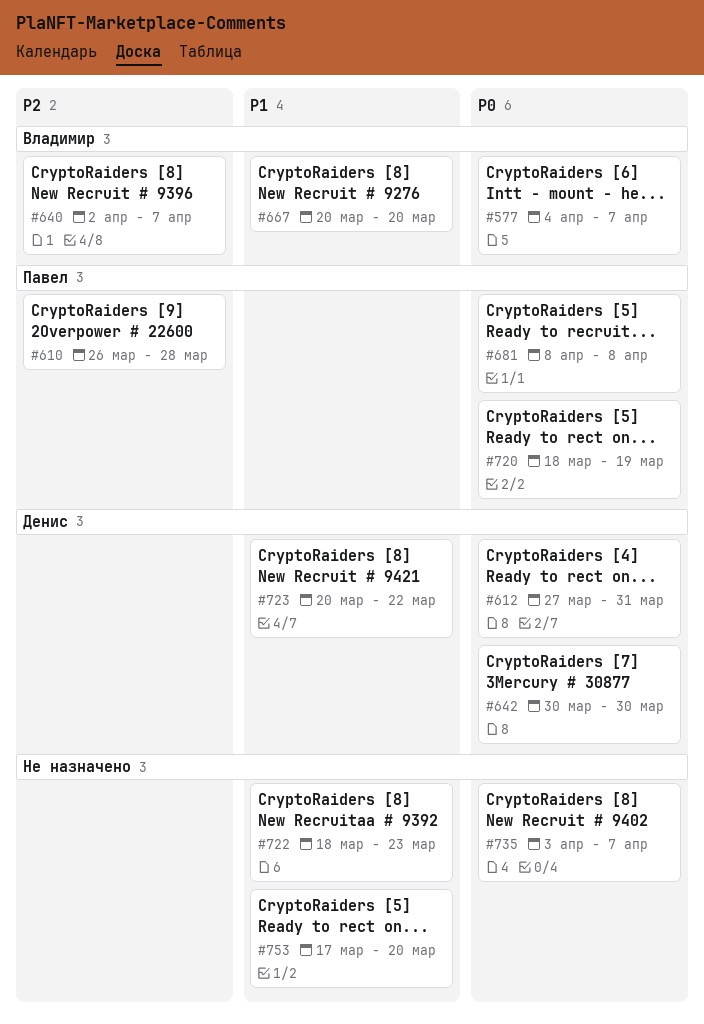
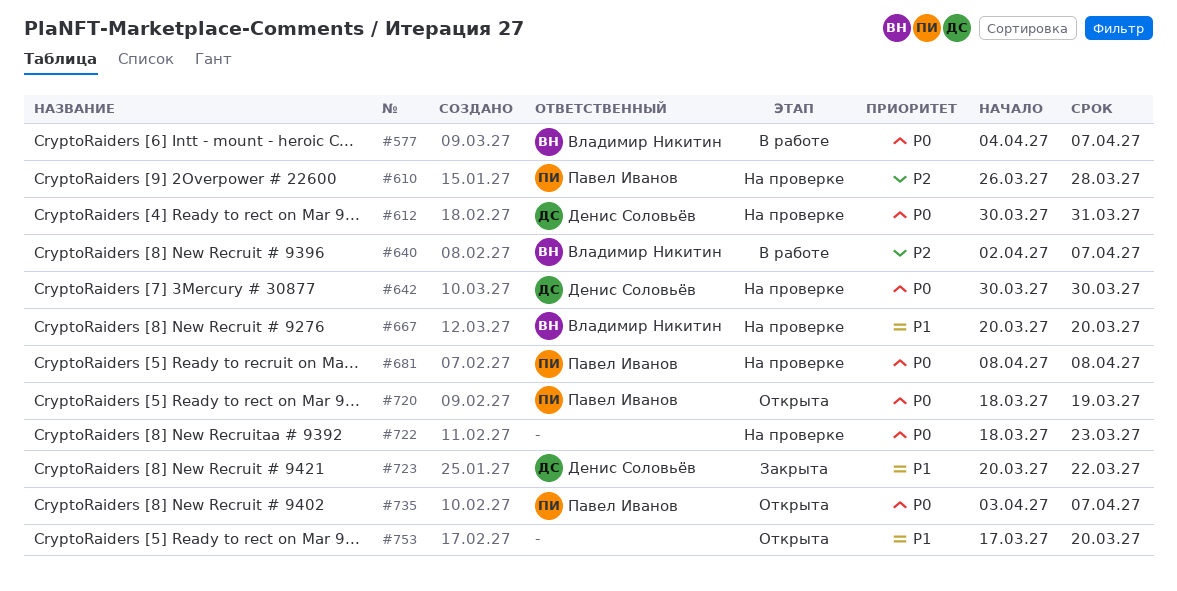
#612, start: Mar 27 -> Mar 30
#722, priority: P1 -> P0
#735, owner: none -> Павел Иванов

